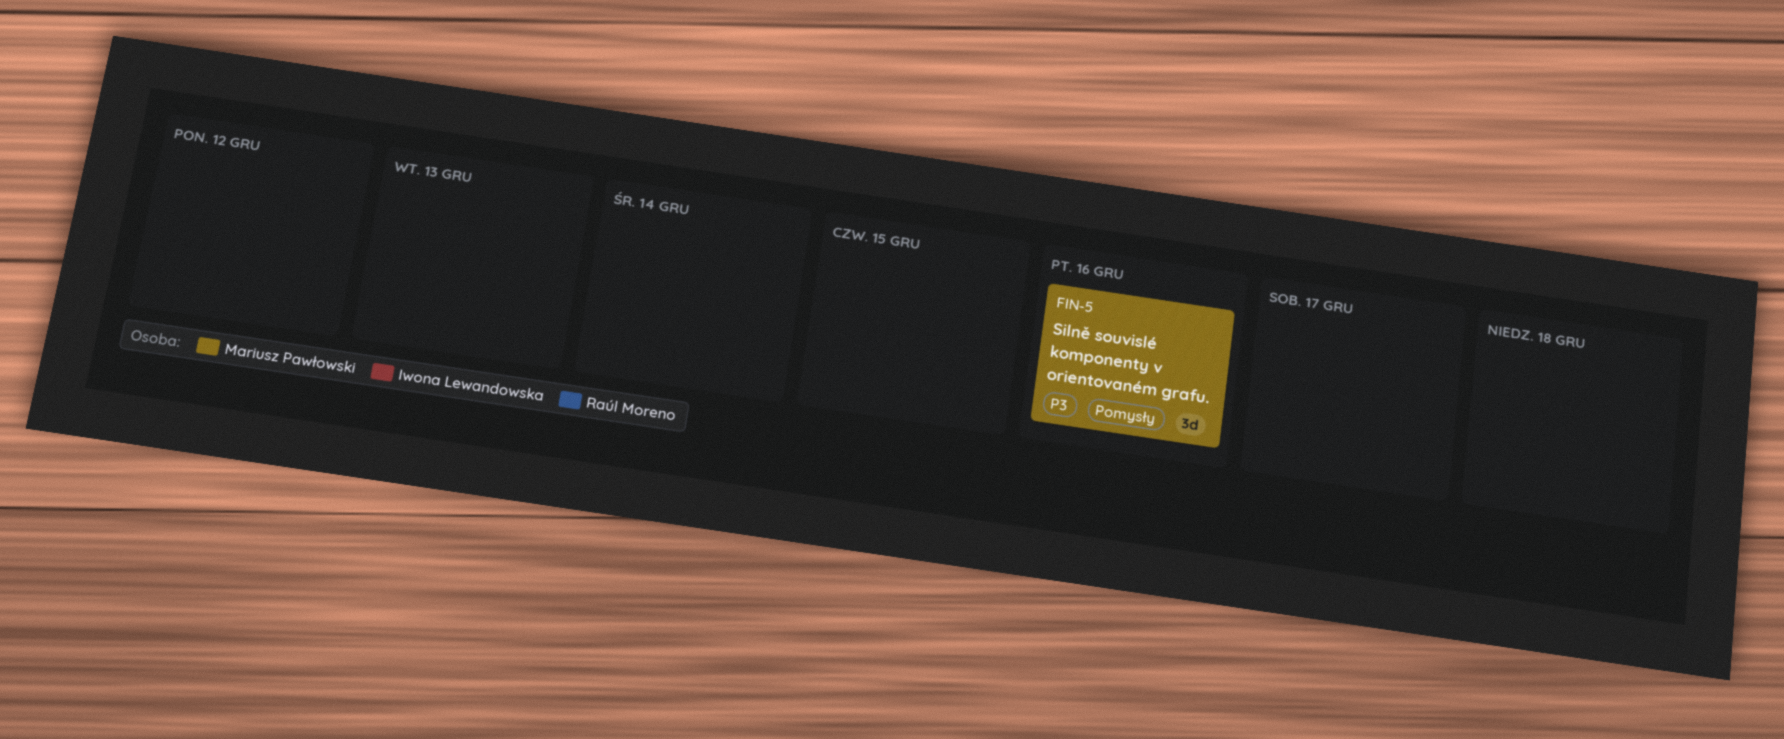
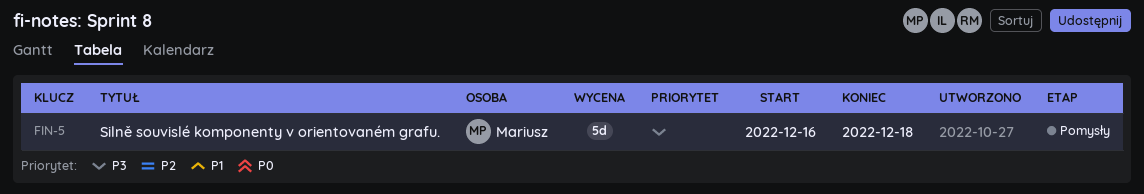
FIN-5, estimate: 3d -> 5d
FIN-5, due: Dec 16 -> Dec 18

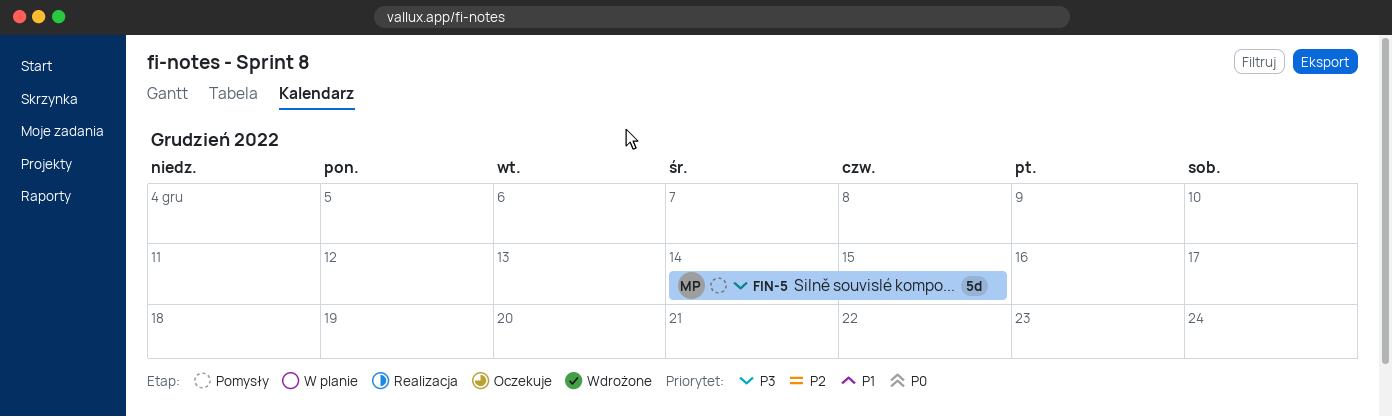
FIN-5, start: Dec 16 -> Dec 14
FIN-5, due: Dec 18 -> Dec 15

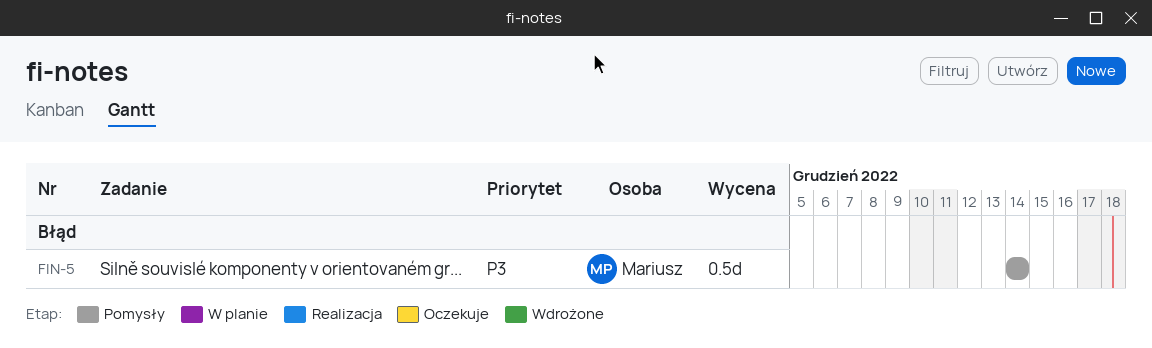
FIN-5, estimate: 5d -> 0.5d
FIN-5, due: Dec 15 -> Dec 14

